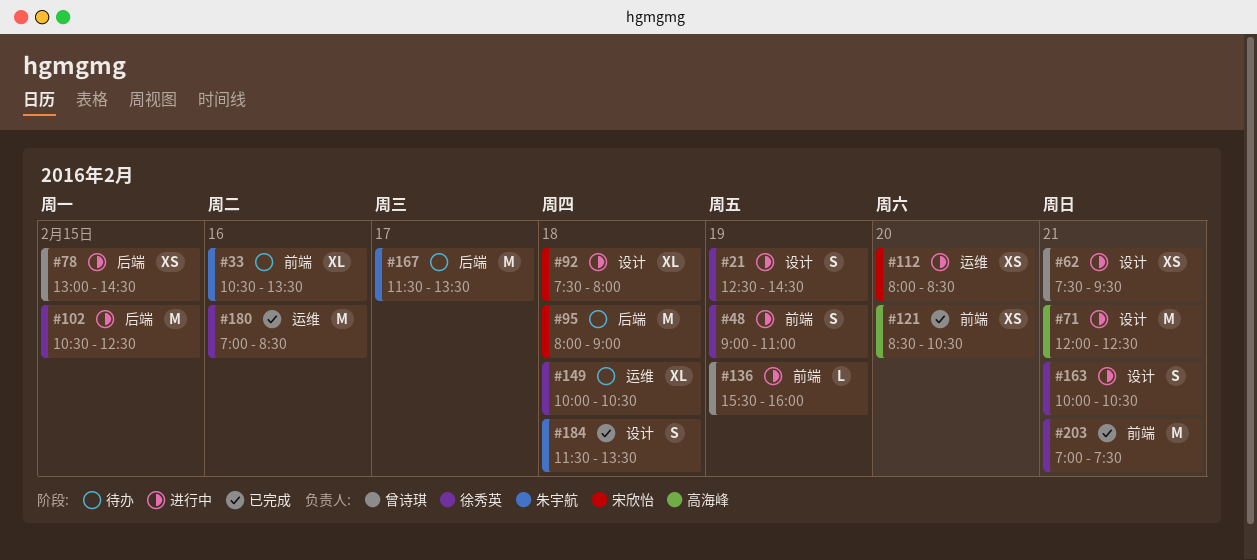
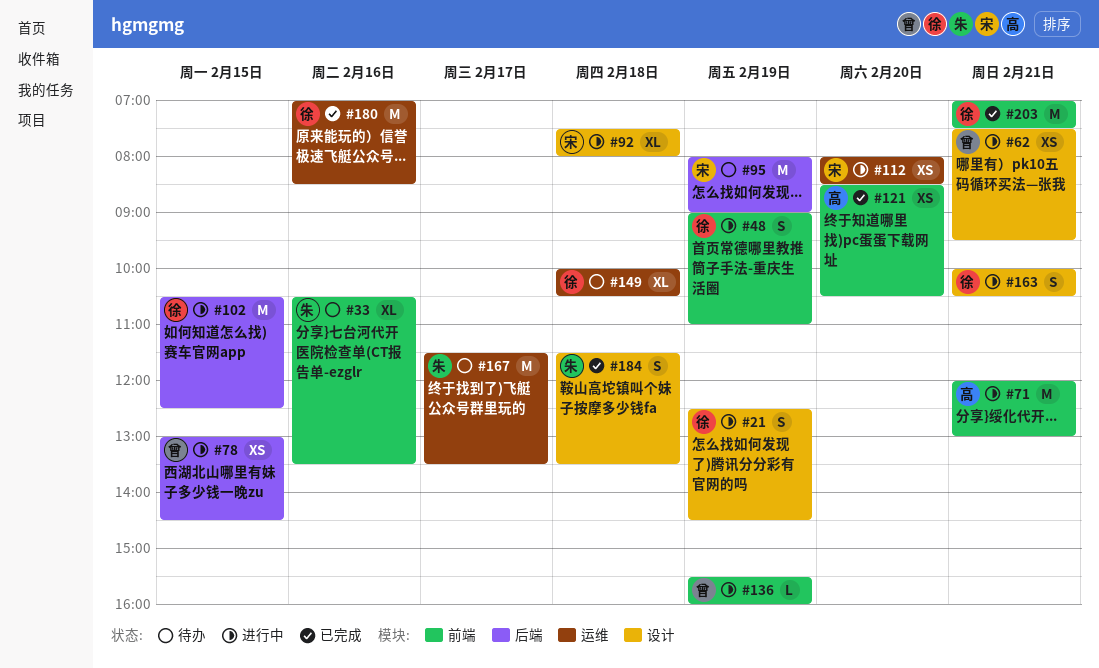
#71, label: 设计 -> 前端
#71, ends: 12:30 -> 13:00
#95, day: Feb 18 -> Feb 19
#167, label: 后端 -> 运维

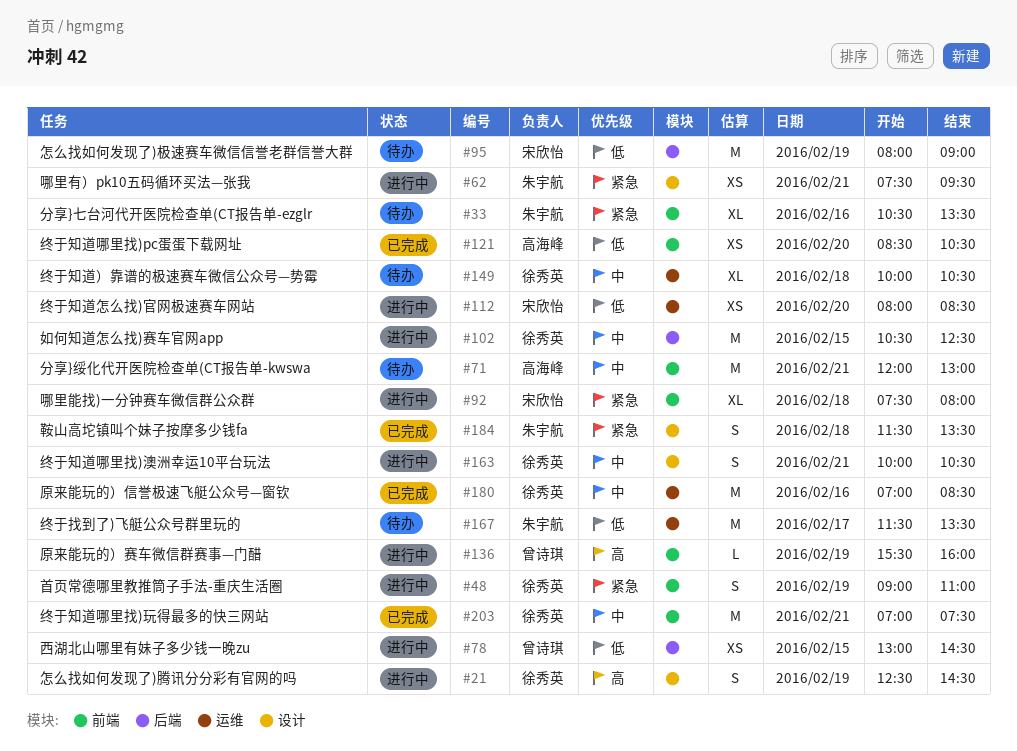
#62, owner: 曾诗琪 -> 朱宇航
#71, status: 进行中 -> 待办
#92, label: 设计 -> 前端

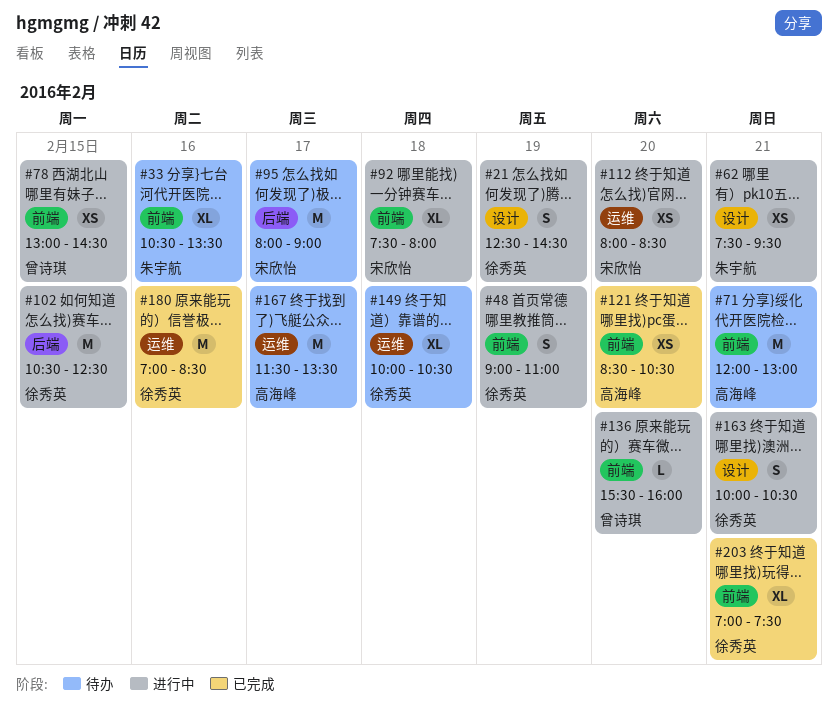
#78, label: 后端 -> 前端
#95, day: Feb 19 -> Feb 17
#136, day: Feb 19 -> Feb 20
#167, owner: 朱宇航 -> 高海峰
#184: present -> none
#203, estimate: M -> XL

